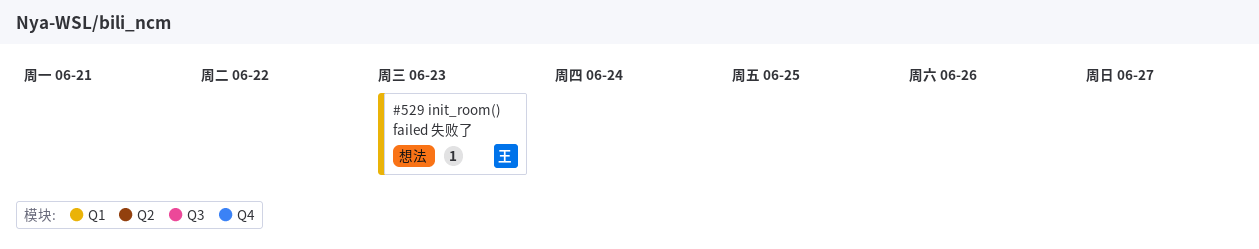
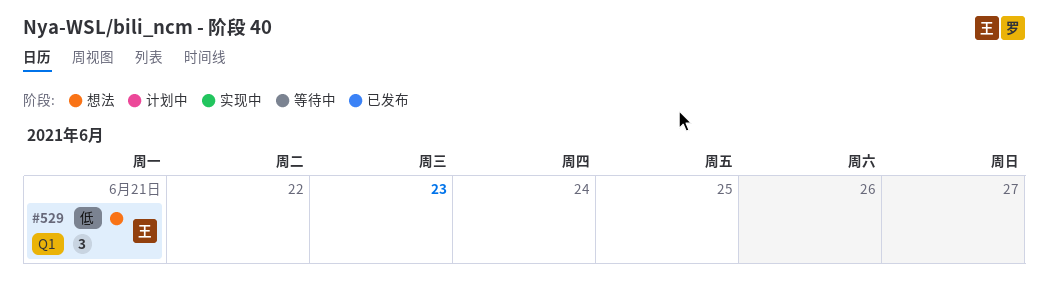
#529, estimate: 1 -> 3
#529, due: Jun 23 -> Jun 21

